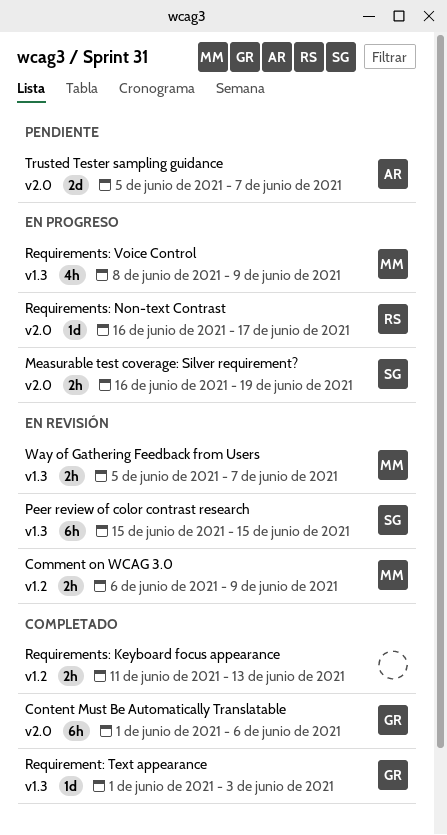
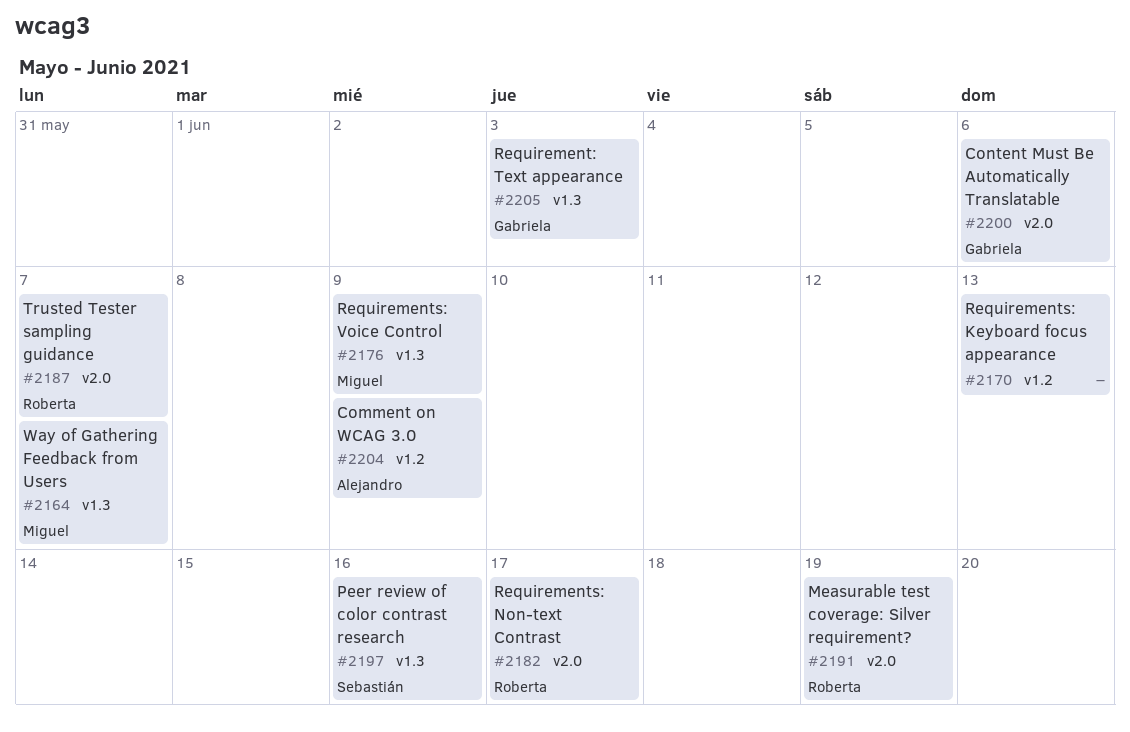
Comment on WCAG 3.0, owner: Miguel -> Alejandro
Measurable test coverage: Silver requirement?, owner: Sebastián -> Roberta
Peer review of color contrast research, due: Jun 15 -> Jun 16
Trusted Tester sampling guidance, owner: Alejandro -> Roberta

